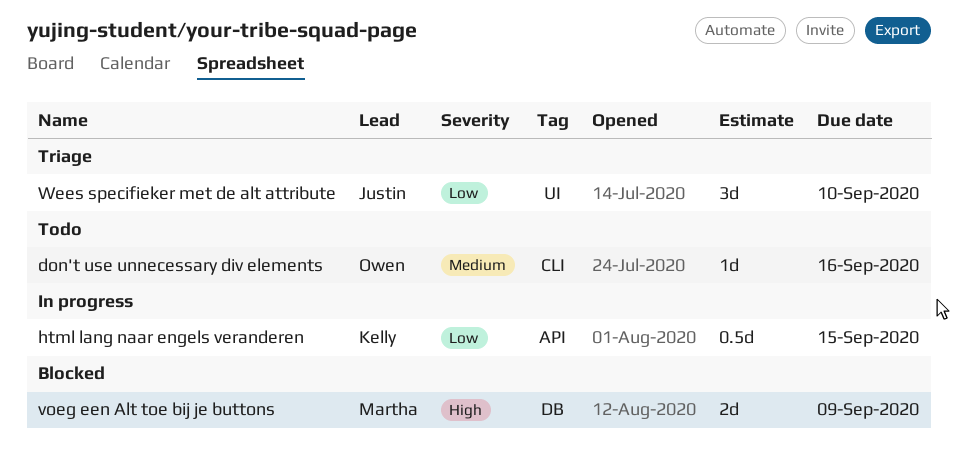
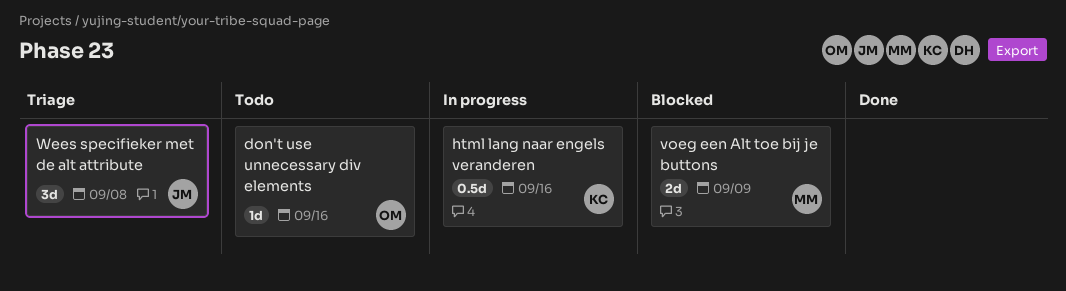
html lang naar engels veranderen, due: Sep 15 -> Sep 16
Wees specifieker met de alt attribute, due: Sep 10 -> Sep 8

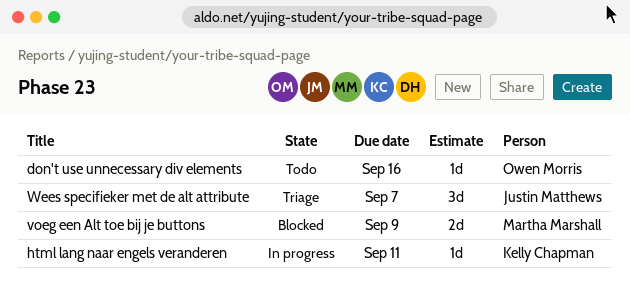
html lang naar engels veranderen, estimate: 0.5d -> 1d
html lang naar engels veranderen, due: Sep 16 -> Sep 11
Wees specifieker met de alt attribute, due: Sep 8 -> Sep 7

